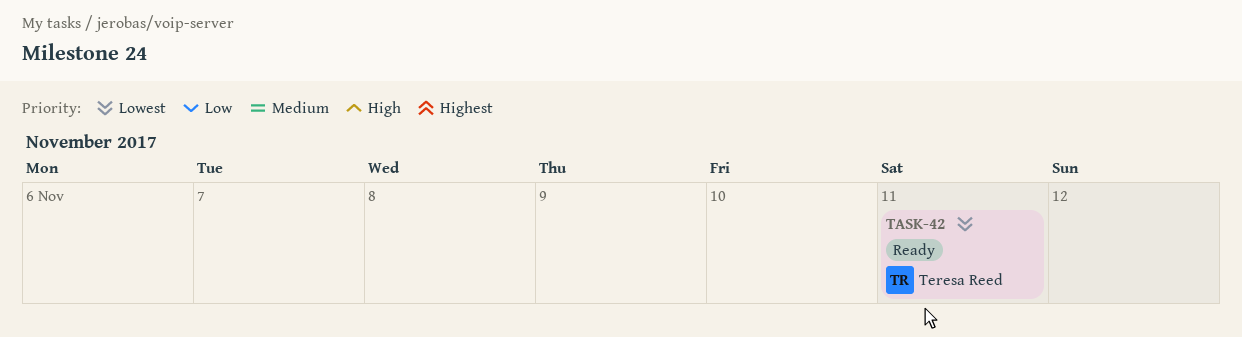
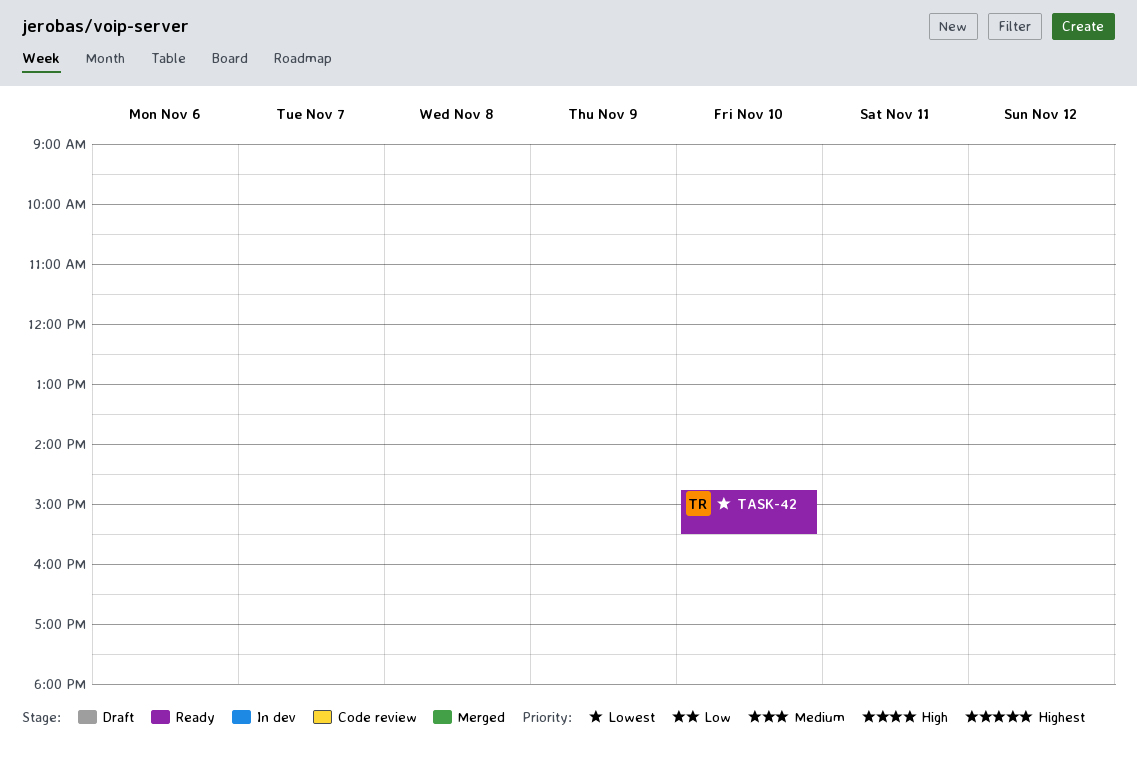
TASK-42, day: Nov 11 -> Nov 10

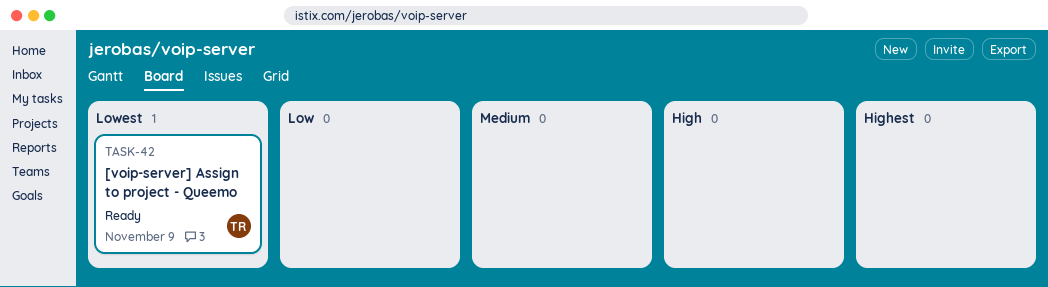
TASK-42, day: Nov 10 -> Nov 9

